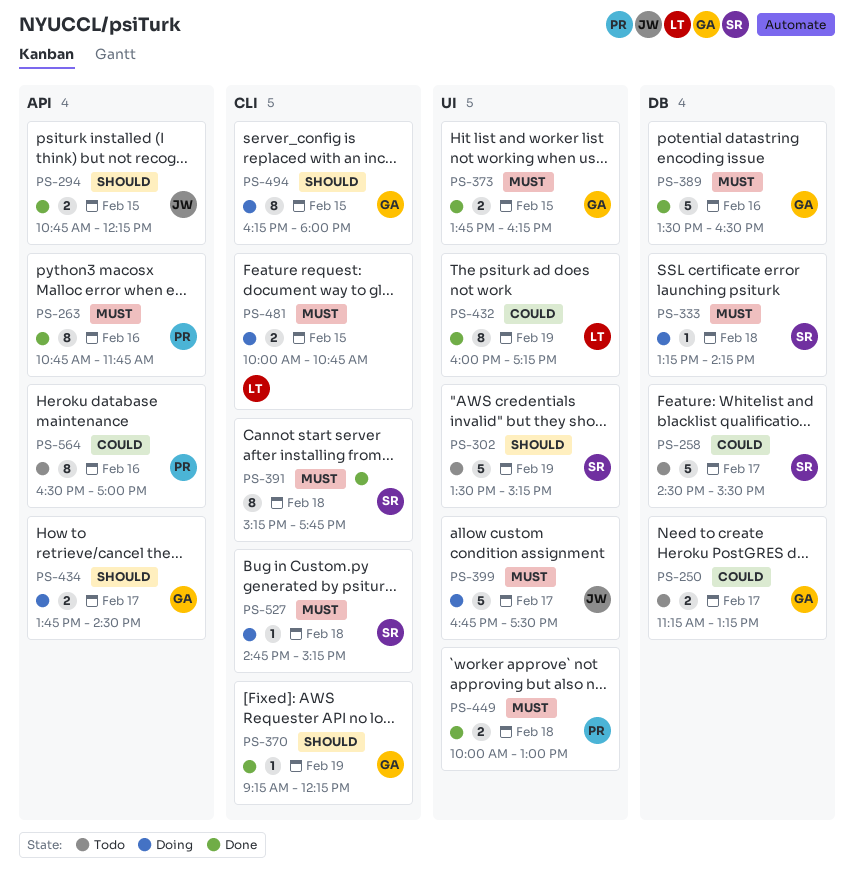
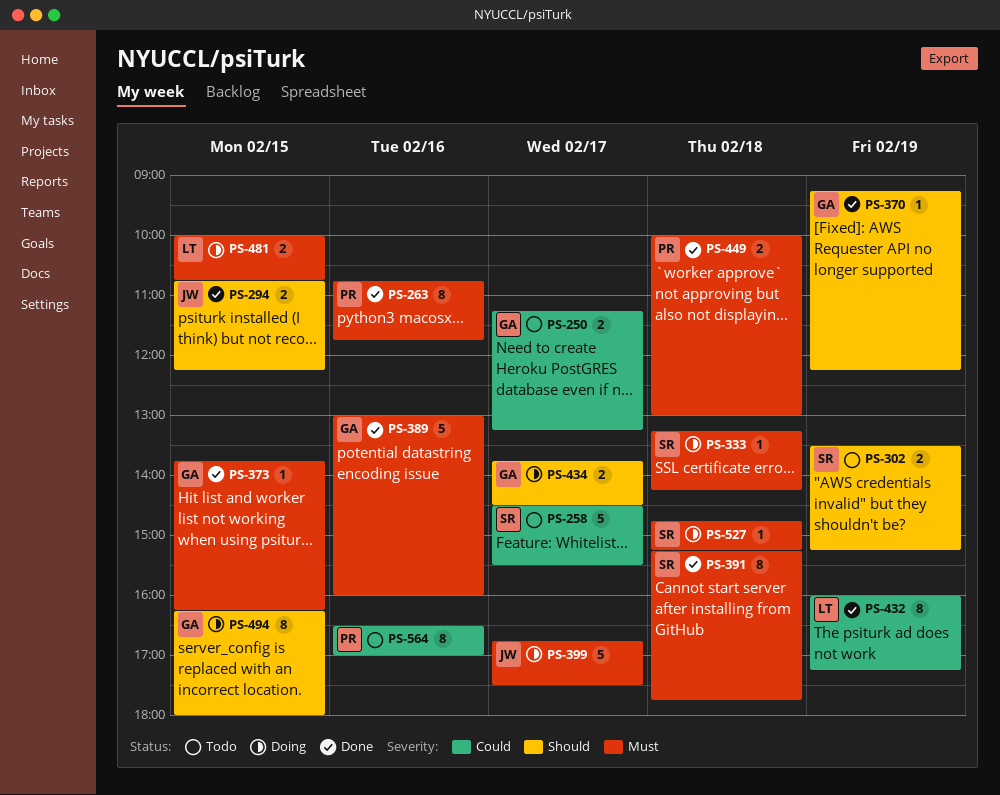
PS-302, estimate: 5 -> 2
PS-373, estimate: 2 -> 1
PS-389, begins: 13:30 -> 13:00
PS-389, ends: 16:30 -> 16:00

